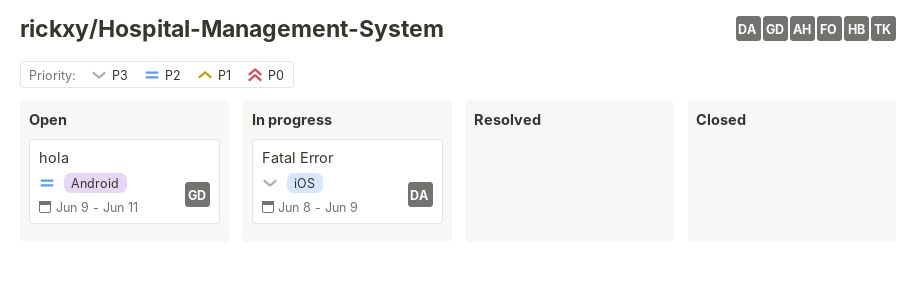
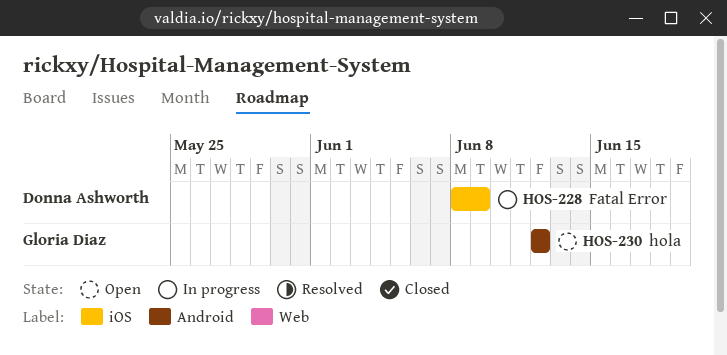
hola, start: Jun 9 -> Jun 12
hola, due: Jun 11 -> Jun 12

